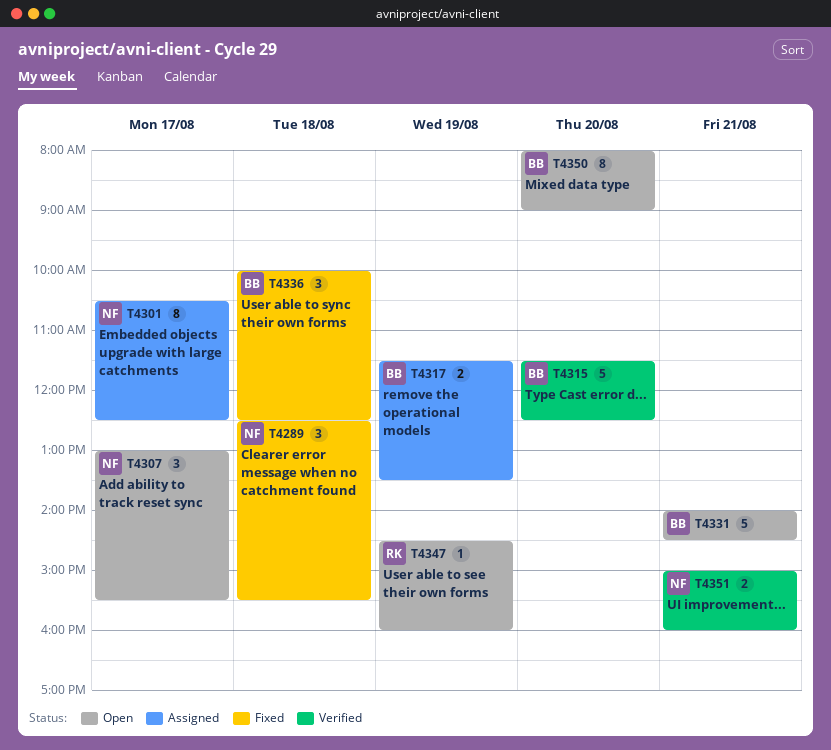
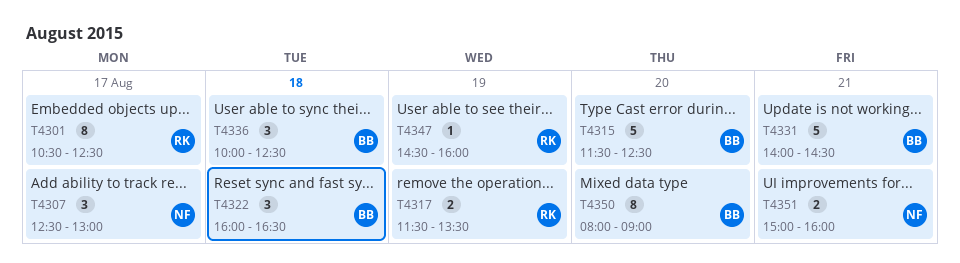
T4289: present -> none
T4301, owner: NF -> RK
T4307, begins: 13:00 -> 12:30
T4307, ends: 15:30 -> 13:00
T4317, owner: BB -> RK
T4322: none -> present

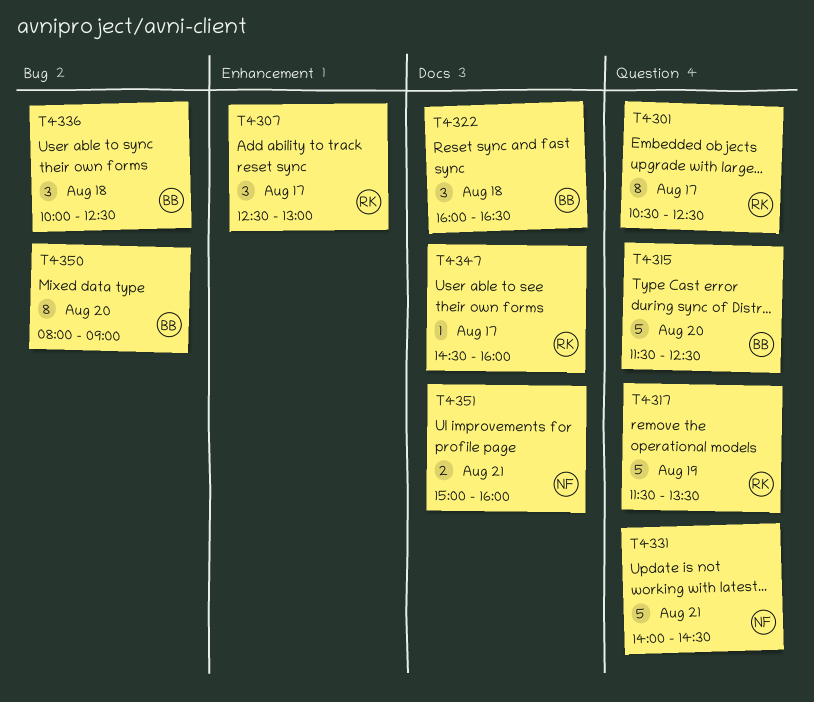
T4307, owner: NF -> RK
T4317, estimate: 2 -> 5
T4331, owner: BB -> NF
T4347, day: Aug 19 -> Aug 17

